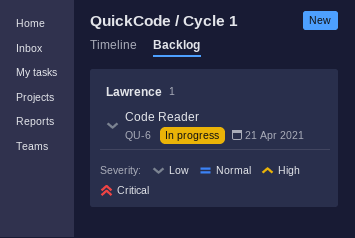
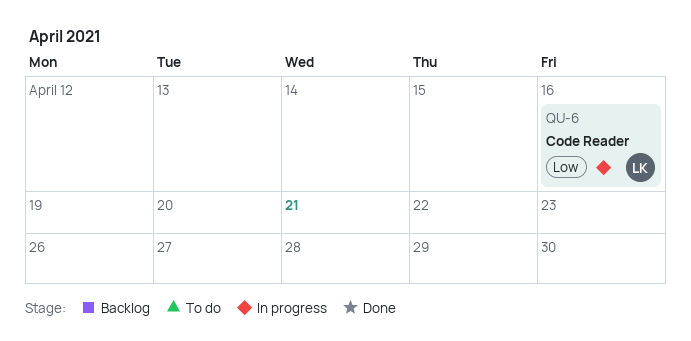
QU-6, due: Apr 21 -> Apr 16

